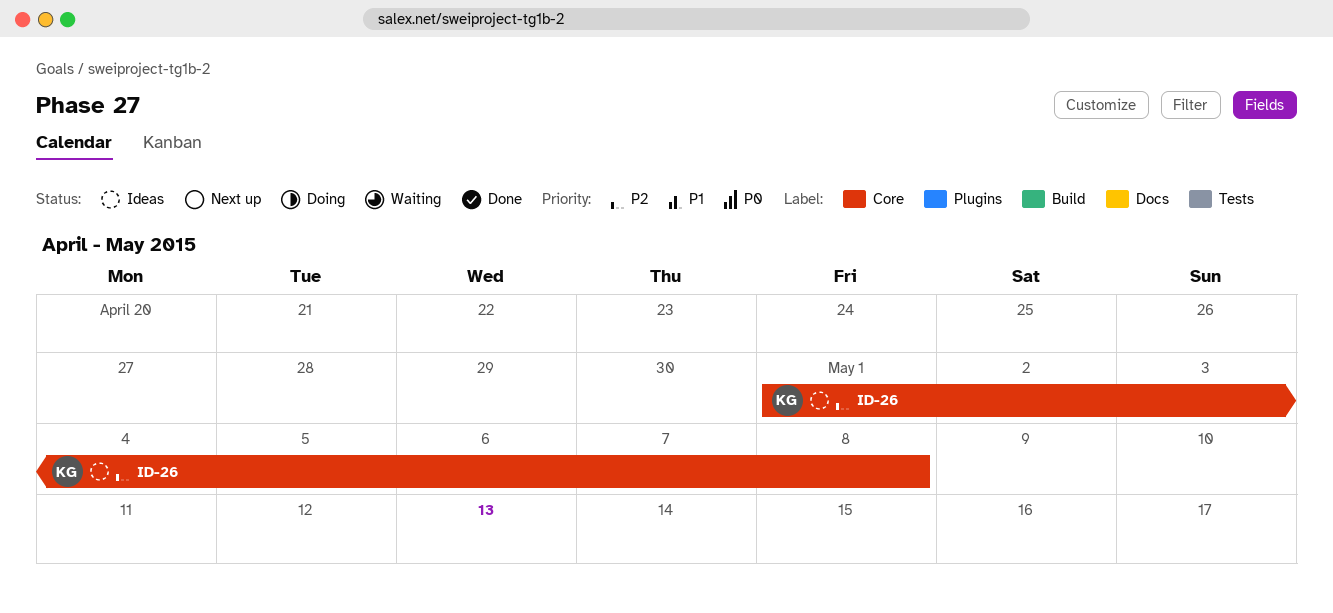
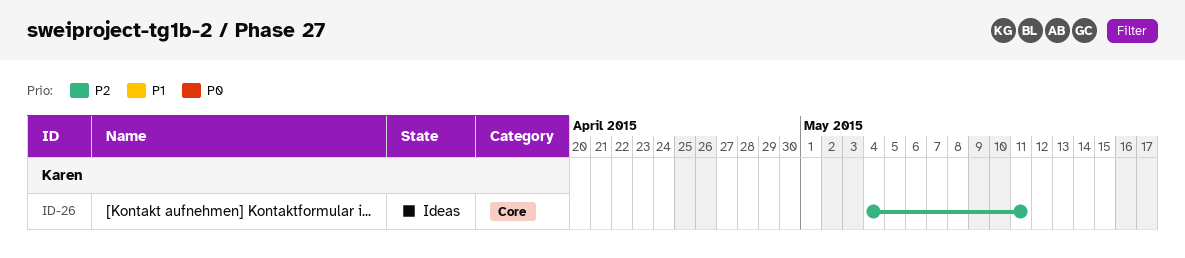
ID-26, start: May 1 -> May 4
ID-26, due: May 8 -> May 11

